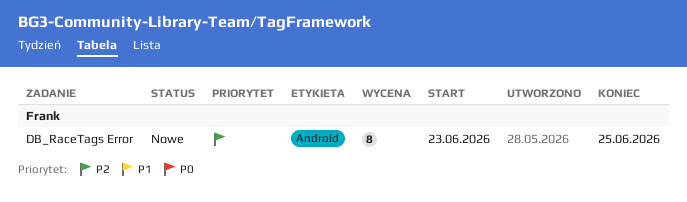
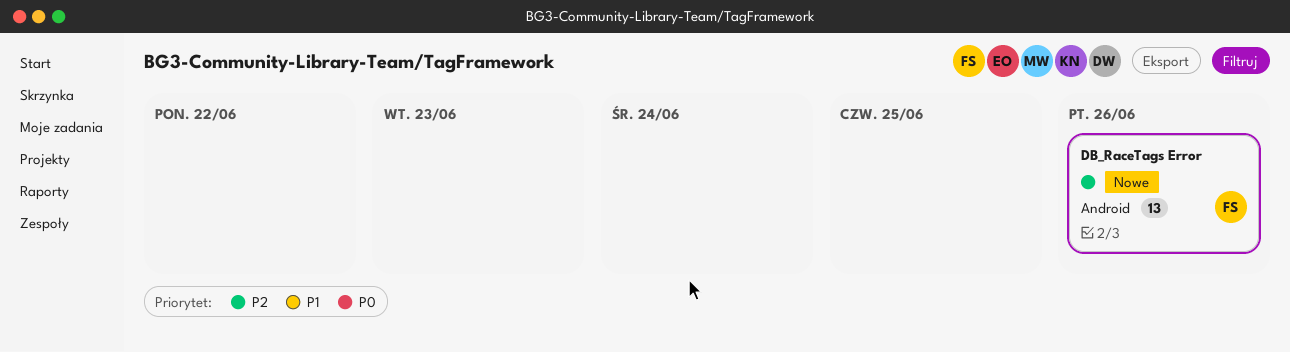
DB_RaceTags Error, estimate: 8 -> 13
DB_RaceTags Error, due: Jun 25 -> Jun 26

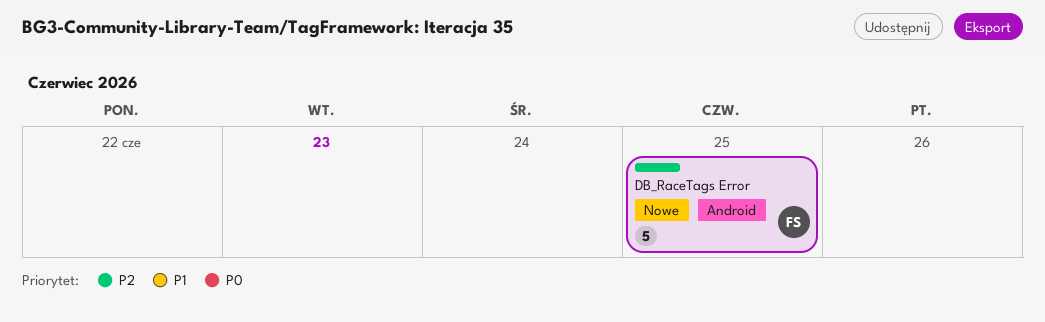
DB_RaceTags Error, estimate: 13 -> 5
DB_RaceTags Error, due: Jun 26 -> Jun 25

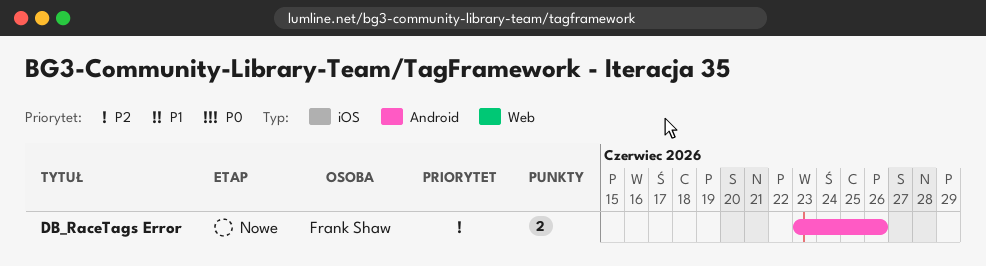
DB_RaceTags Error, estimate: 5 -> 2
DB_RaceTags Error, due: Jun 25 -> Jun 26

